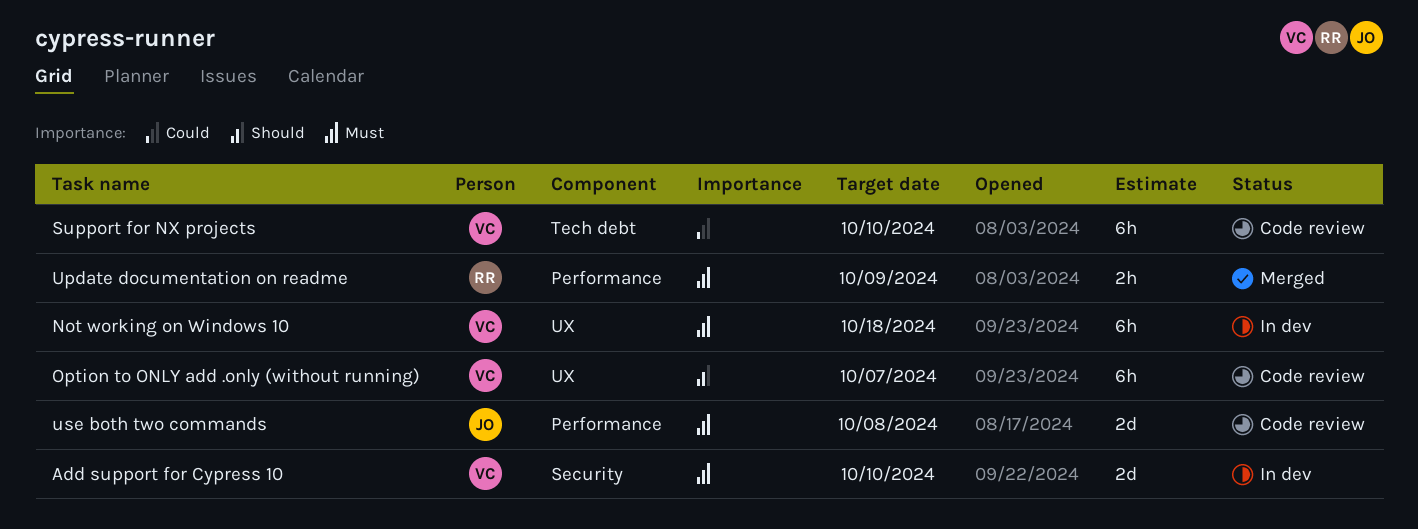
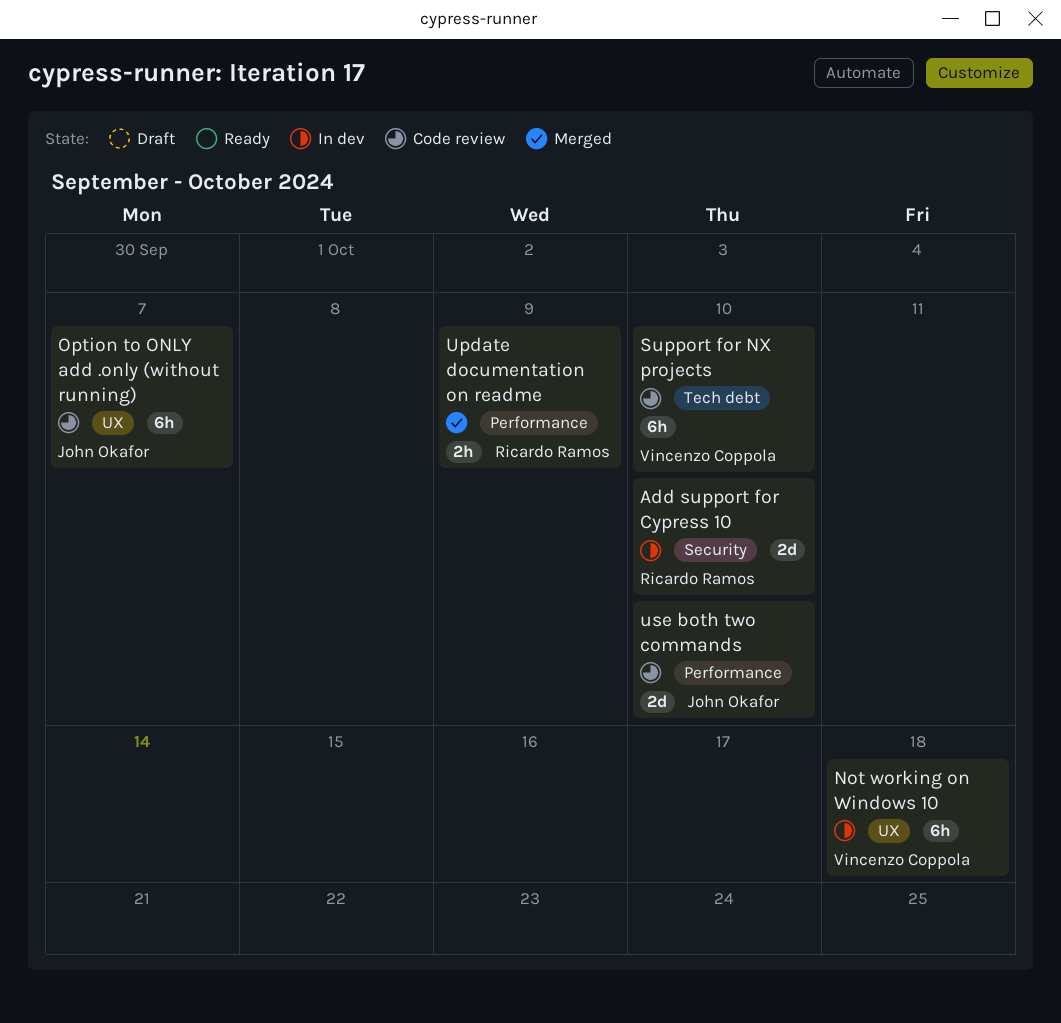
Add support for Cypress 10, owner: Vincenzo Coppola -> Ricardo Ramos
Option to ONLY add .only (without running), owner: Vincenzo Coppola -> John Okafor
use both two commands, due: Oct 8 -> Oct 10

